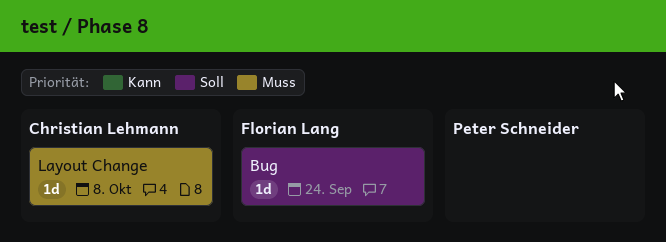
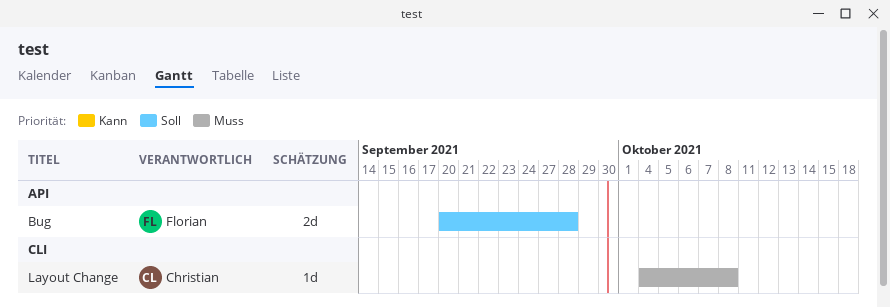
Bug, estimate: 1d -> 2d
Bug, due: Sep 24 -> Sep 28

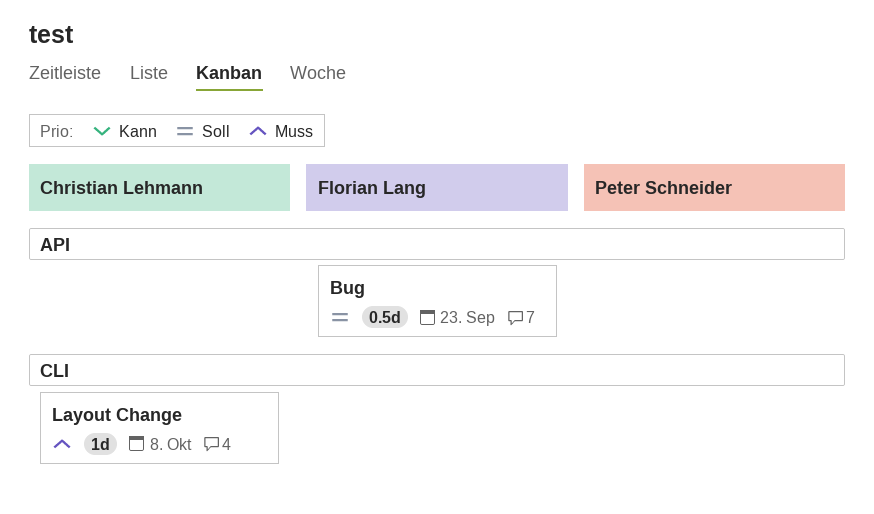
Bug, estimate: 2d -> 0.5d
Bug, due: Sep 28 -> Sep 23

